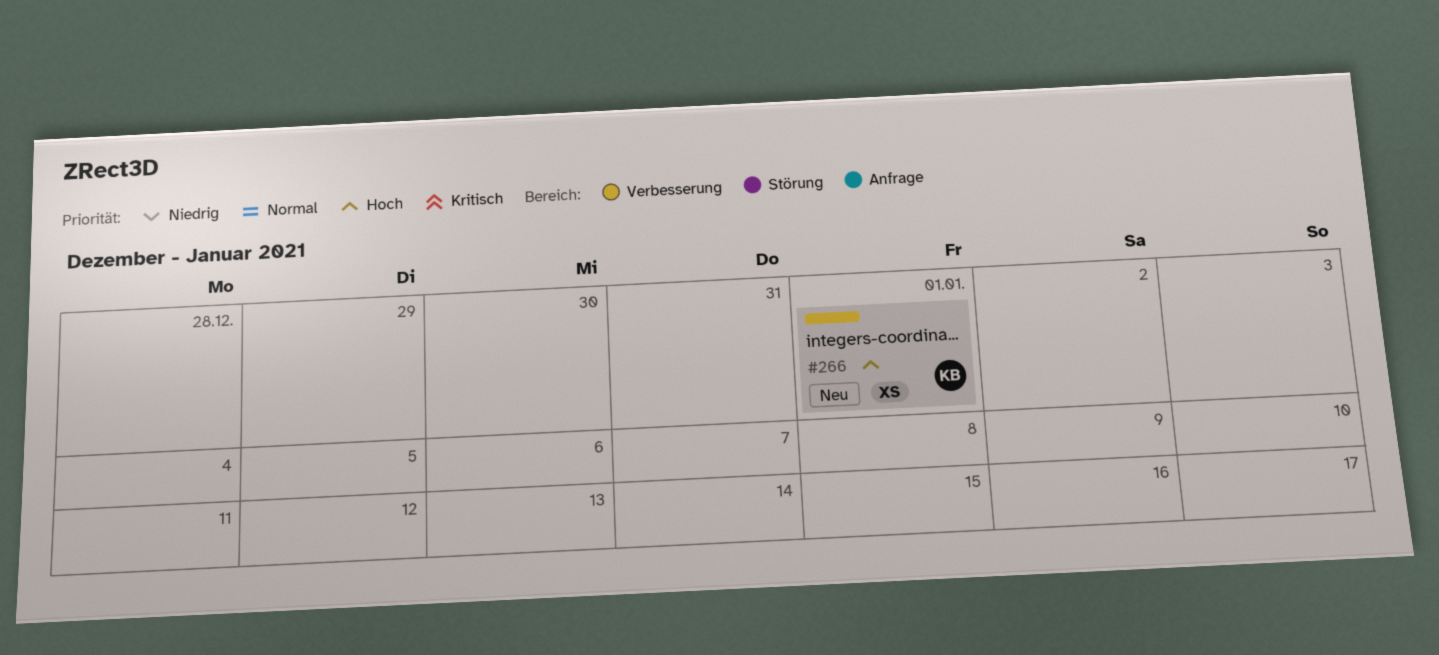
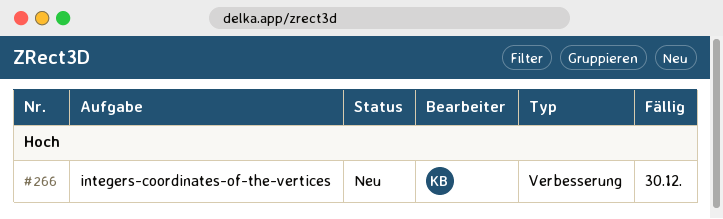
#266, due: Jan 1 -> Dec 30

